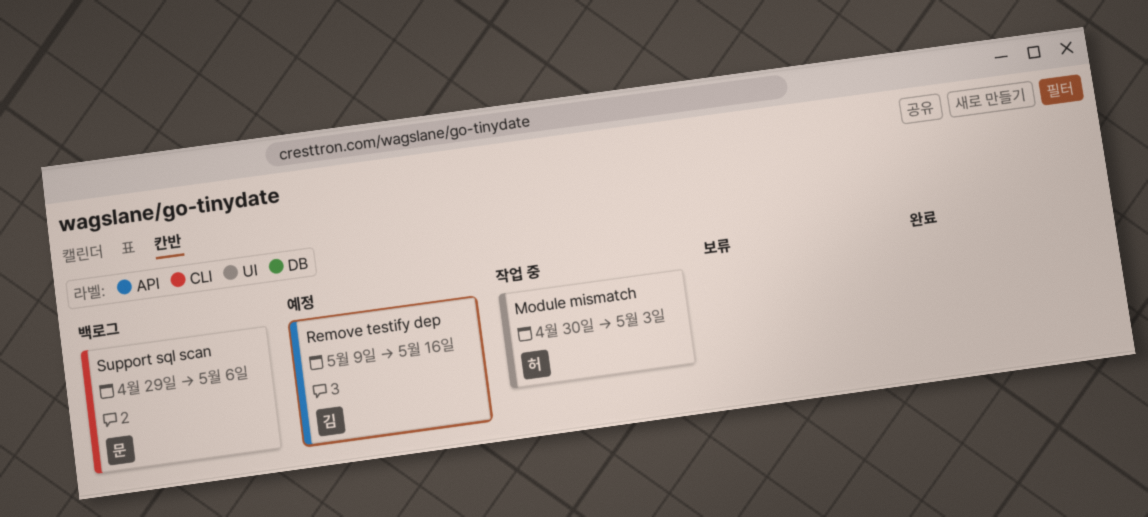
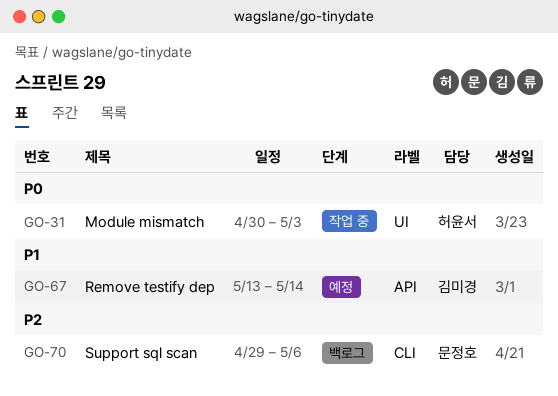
Remove testify dep, start: May 9 -> May 13
Remove testify dep, due: May 16 -> May 14

